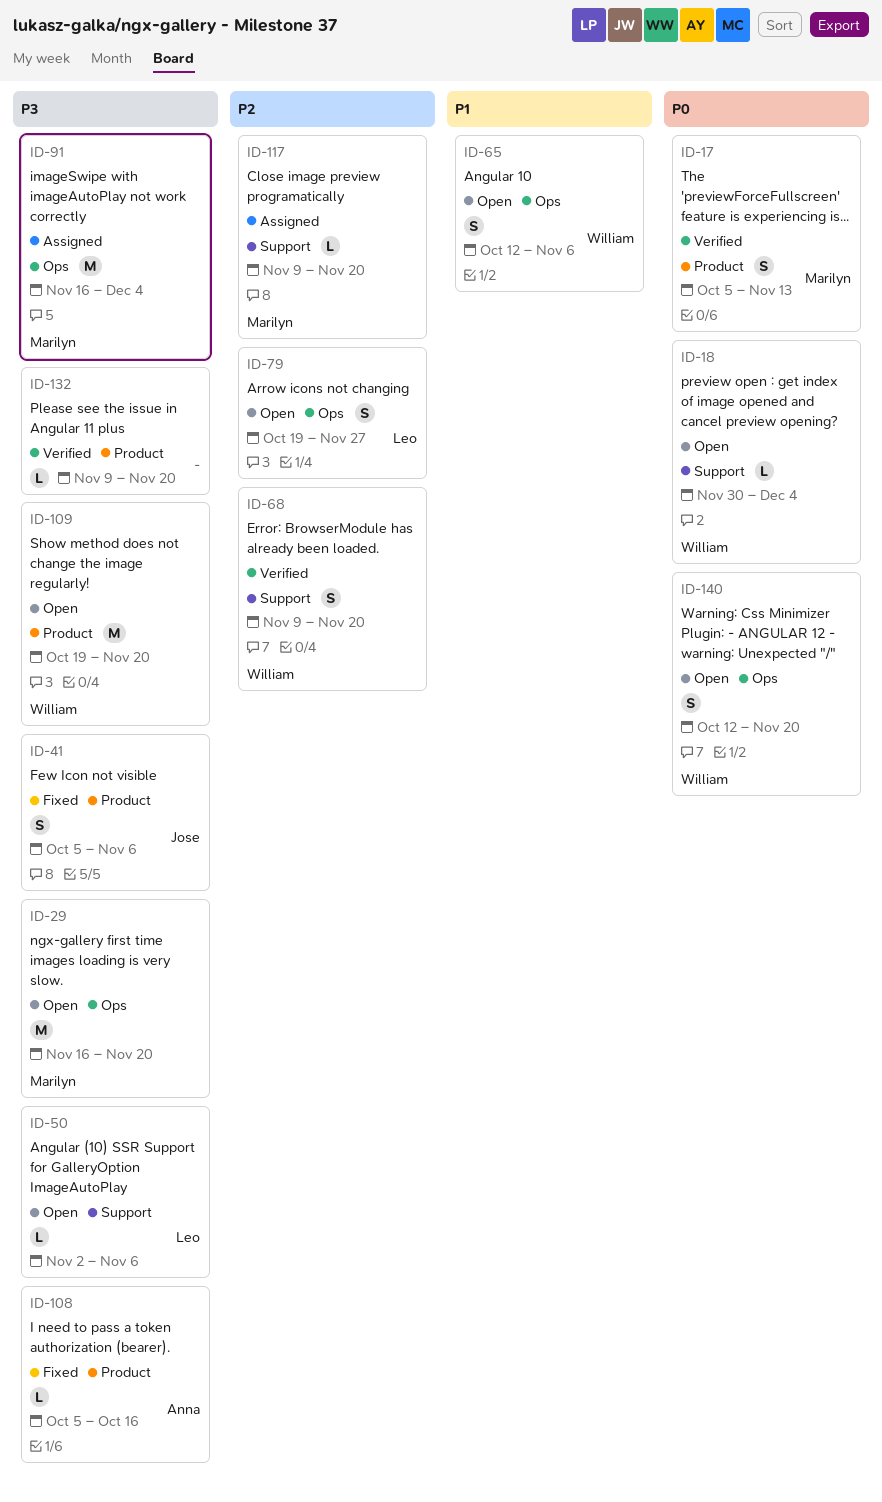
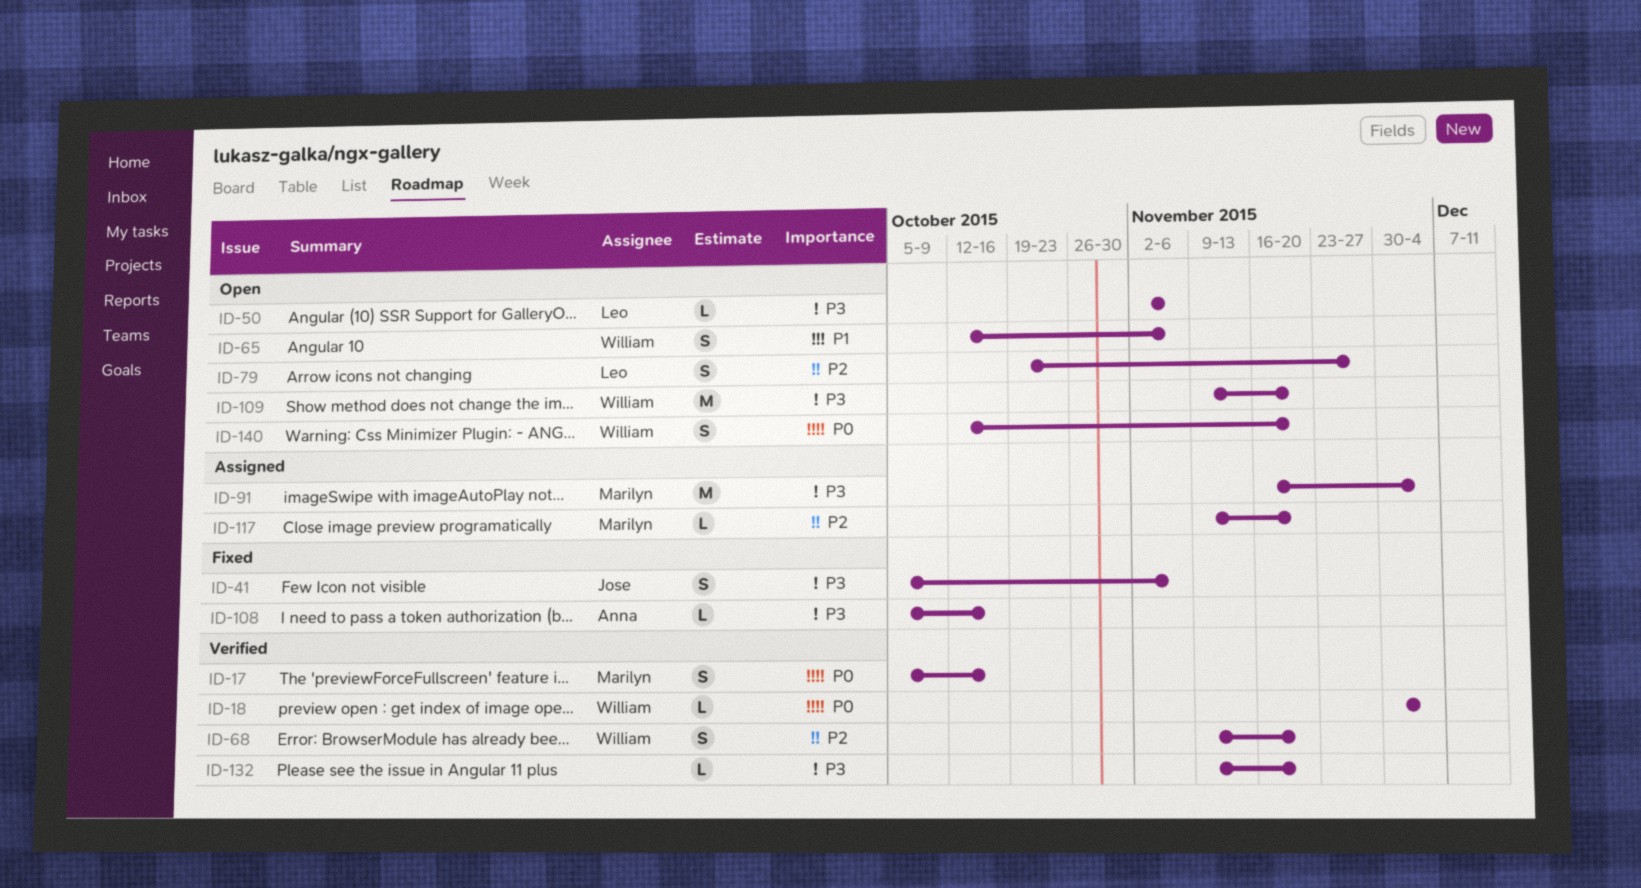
ID-17, due: Nov 13 -> Oct 16
ID-18, status: Open -> Verified
ID-29: present -> none
ID-109, start: Oct 19 -> Nov 9

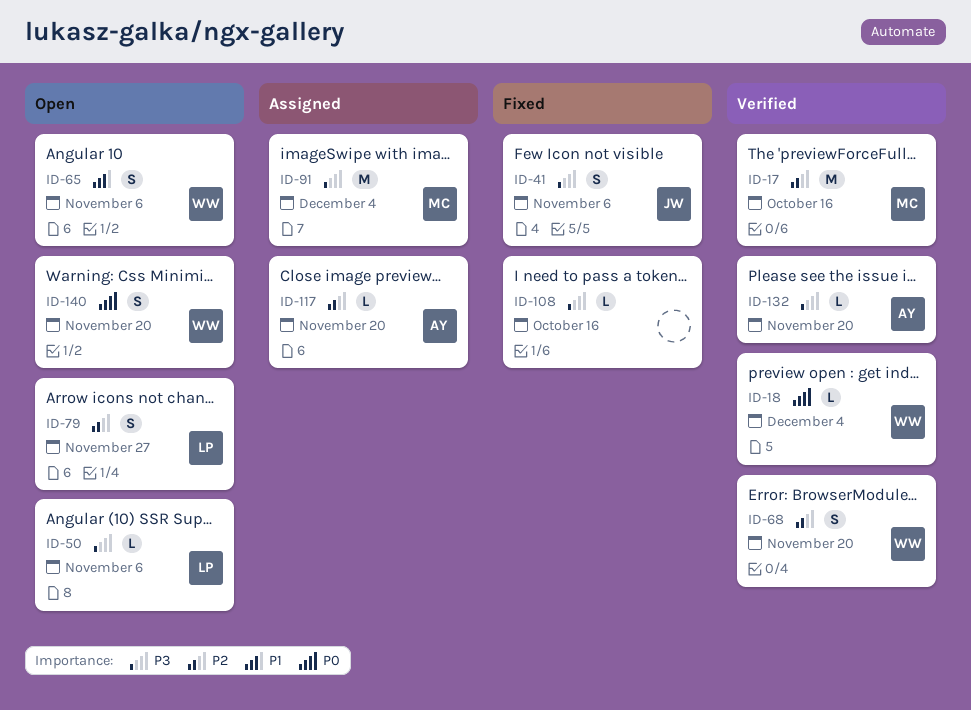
ID-17, priority: P0 -> P2
ID-17, estimate: S -> M
ID-108, owner: Anna -> none
ID-109: present -> none
ID-117, owner: Marilyn -> Anna
ID-132, owner: none -> Anna

